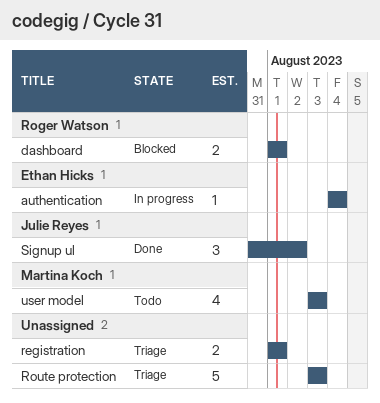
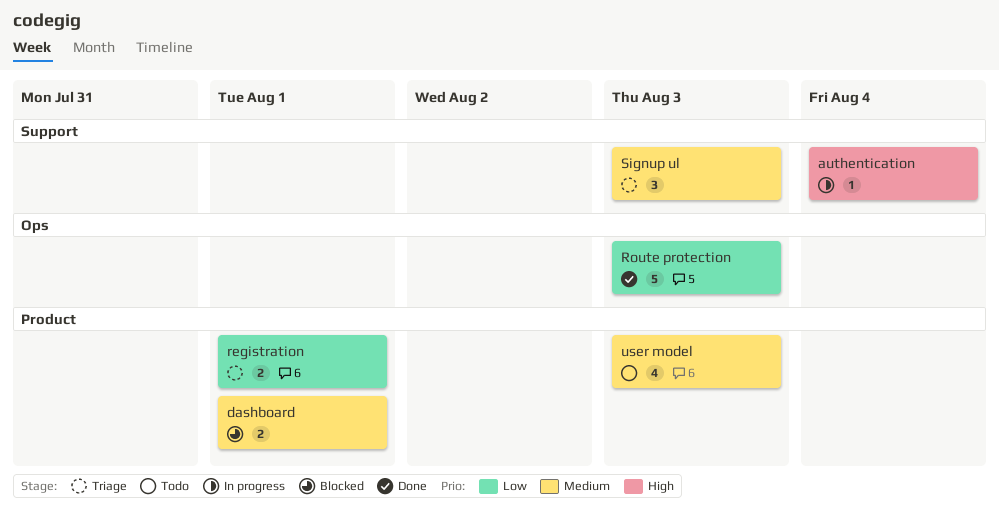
Route protection, status: Triage -> Done
Signup ul, status: Done -> Triage
Signup ul, due: Aug 2 -> Aug 3

